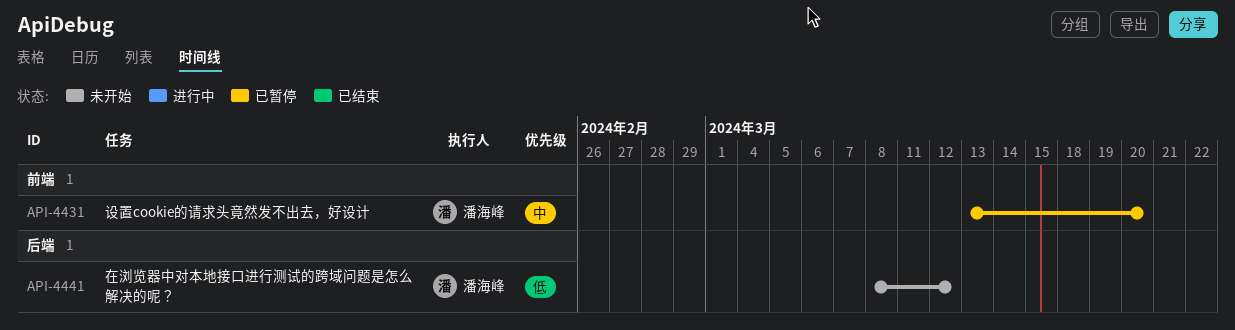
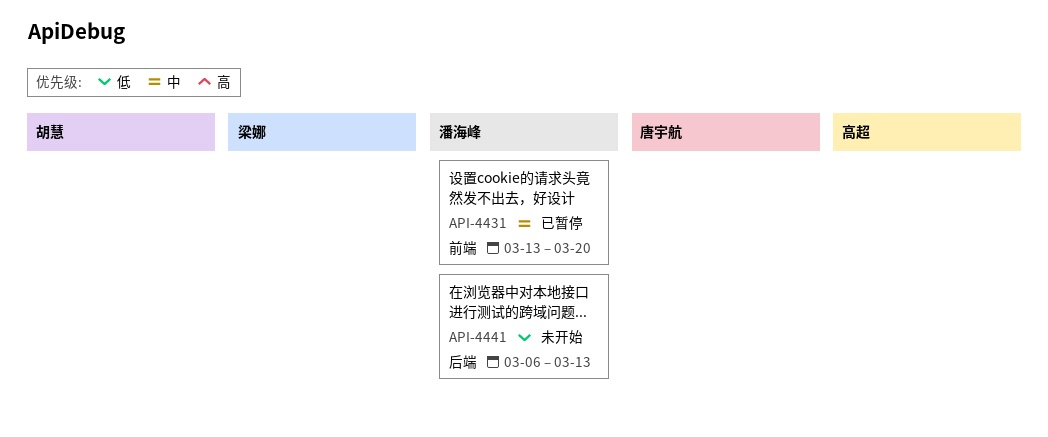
API-4441, start: Mar 8 -> Mar 6
API-4441, due: Mar 12 -> Mar 13

